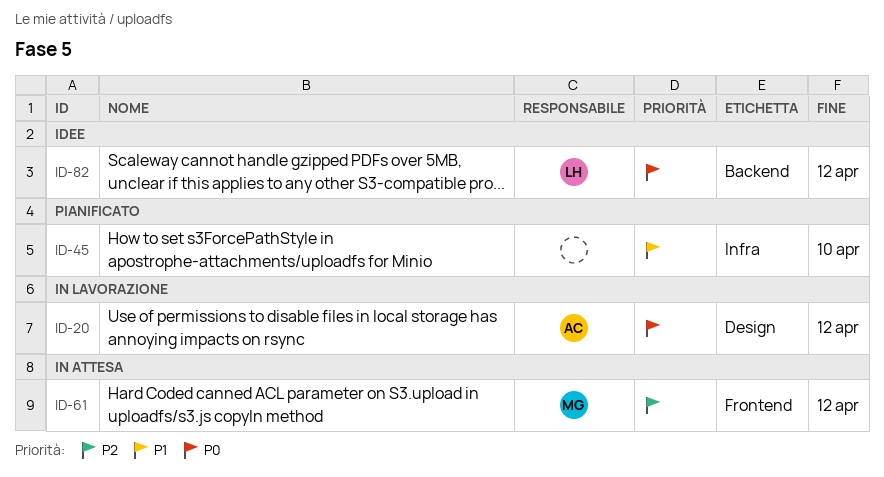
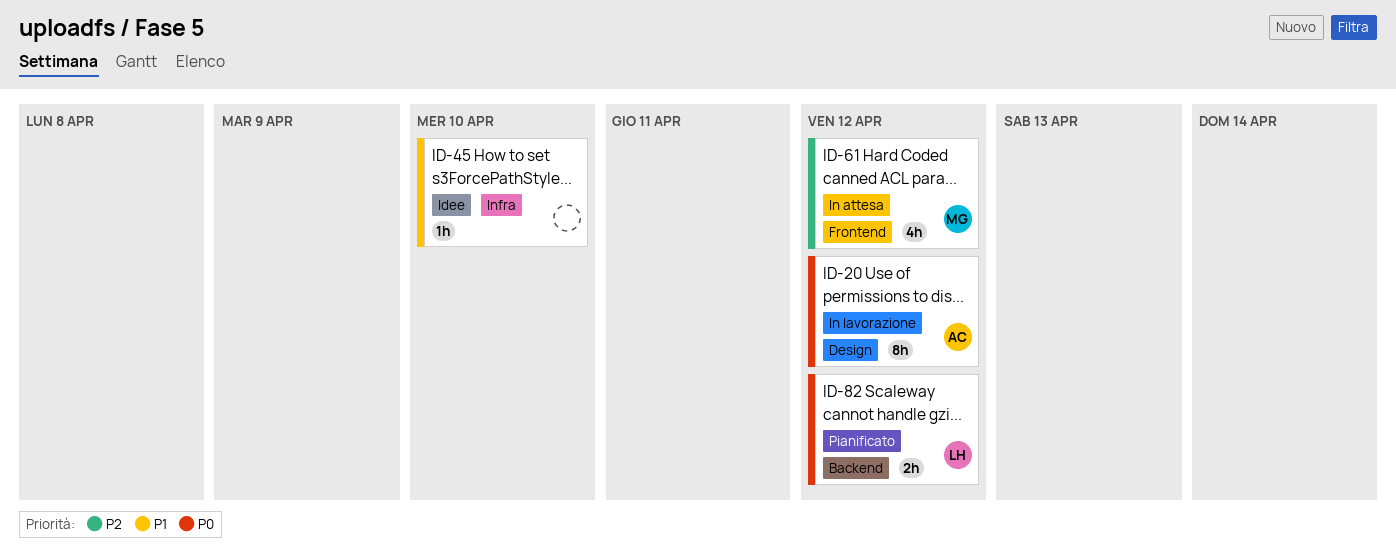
ID-45, status: Pianificato -> Idee
ID-82, status: Idee -> Pianificato

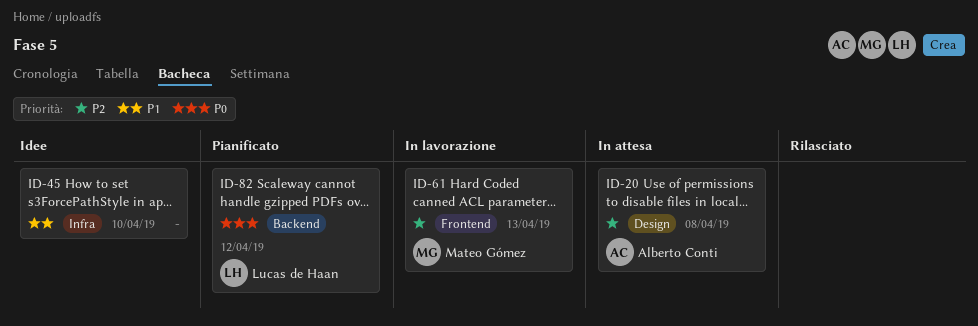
ID-20, status: In lavorazione -> In attesa
ID-20, priority: P0 -> P2
ID-20, due: Apr 12 -> Apr 8
ID-61, status: In attesa -> In lavorazione
ID-61, due: Apr 12 -> Apr 13

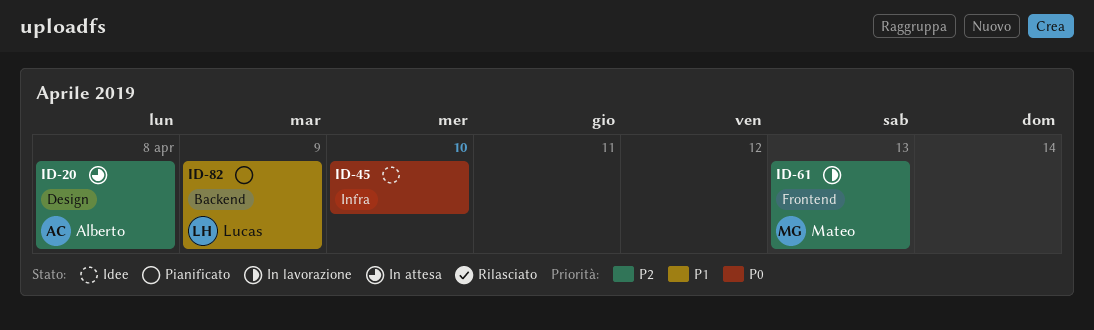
ID-45, priority: P1 -> P0
ID-82, priority: P0 -> P1
ID-82, due: Apr 12 -> Apr 9

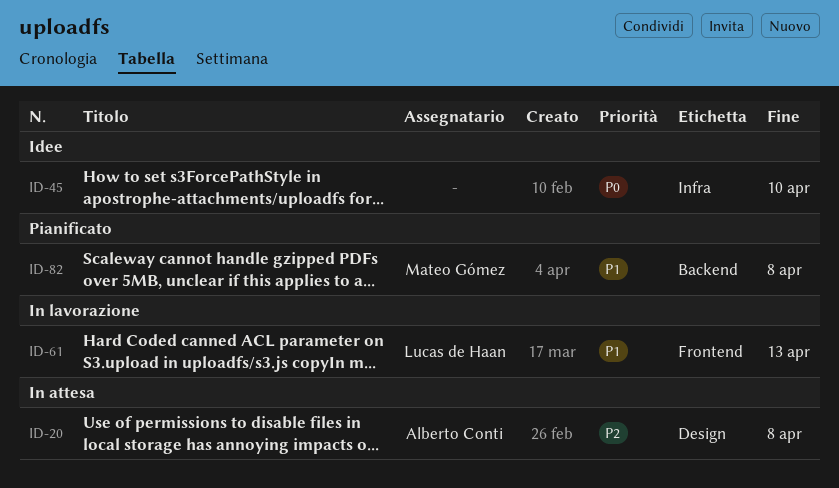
ID-61, owner: Mateo Gómez -> Lucas de Haan
ID-61, priority: P2 -> P1
ID-82, owner: Lucas de Haan -> Mateo Gómez
ID-82, due: Apr 9 -> Apr 8

